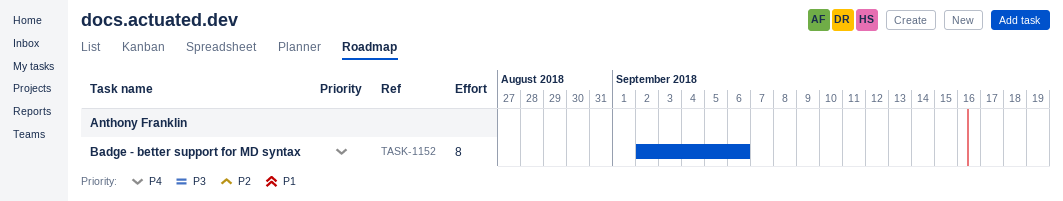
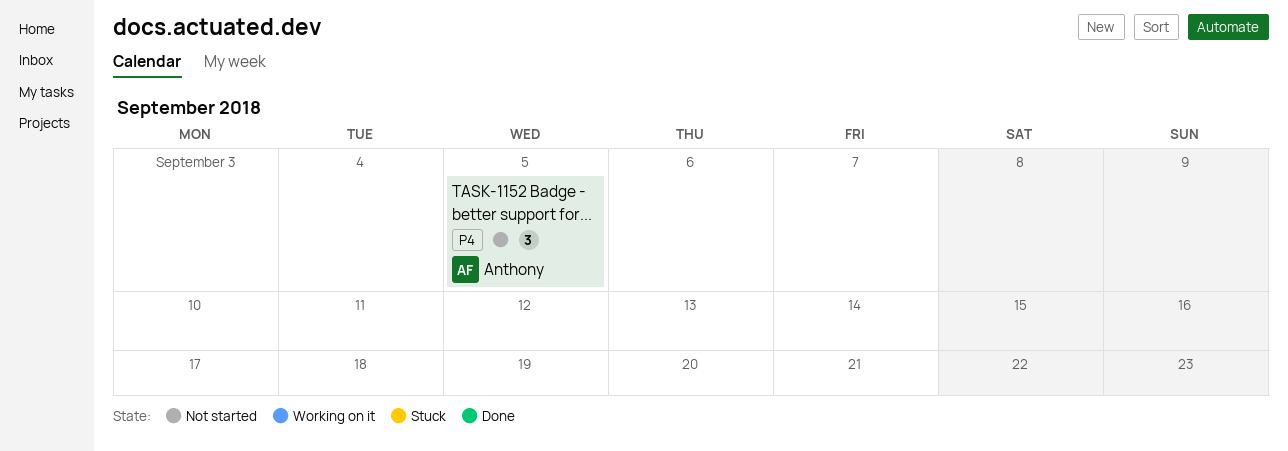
TASK-1152, estimate: 8 -> 3
TASK-1152, due: Sep 6 -> Sep 5

